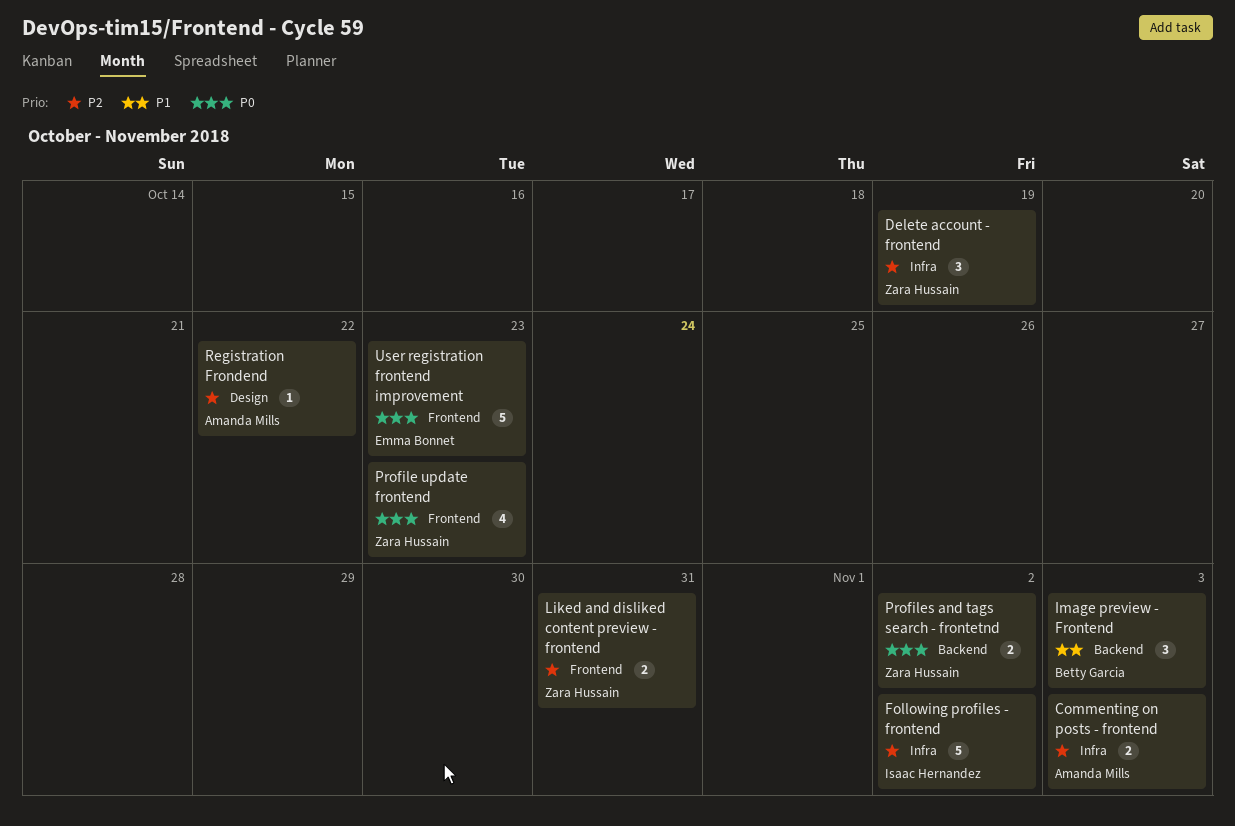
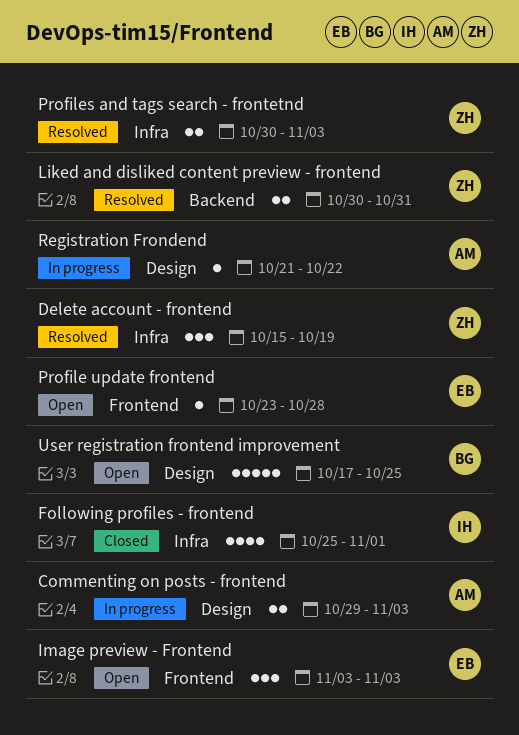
Commenting on posts - frontend, label: Infra -> Design
Following profiles - frontend, estimate: 5 -> 4
Following profiles - frontend, due: Nov 2 -> Nov 1
Image preview - Frontend, owner: Betty Garcia -> Emma Bonnet
Image preview - Frontend, label: Backend -> Frontend
Liked and disliked content preview - frontend, label: Frontend -> Backend
Profile update frontend, owner: Zara Hussain -> Emma Bonnet
Profile update frontend, estimate: 4 -> 1
Profile update frontend, due: Oct 23 -> Oct 28
Profiles and tags search - frontetnd, label: Backend -> Infra
Profiles and tags search - frontetnd, due: Nov 2 -> Nov 3
User registration frontend improvement, owner: Emma Bonnet -> Betty Garcia
User registration frontend improvement, label: Frontend -> Design
User registration frontend improvement, due: Oct 23 -> Oct 25

